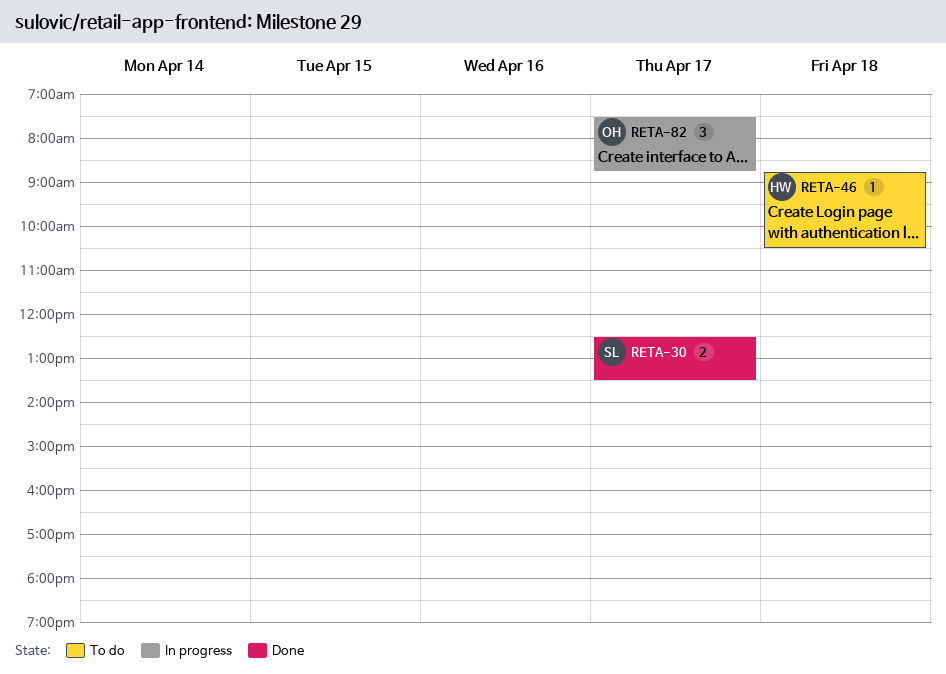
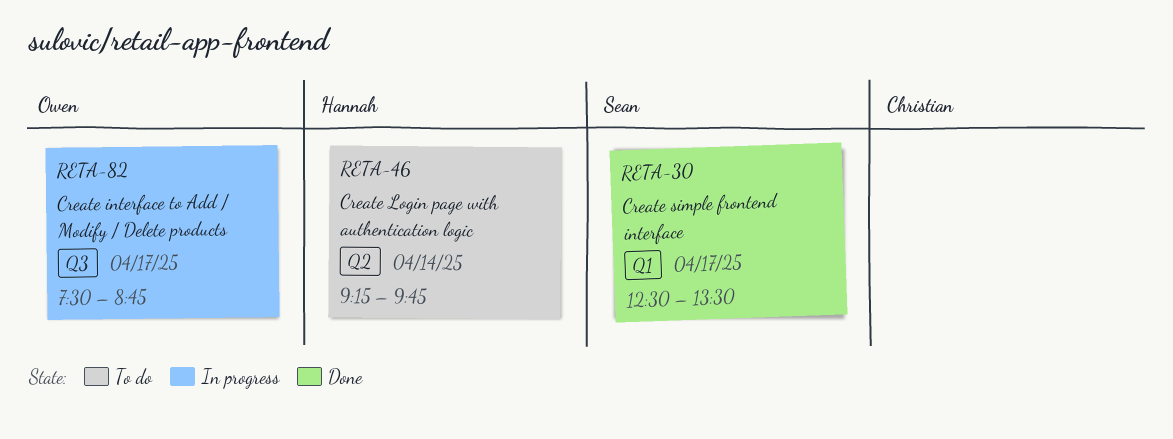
RETA-46, day: Apr 18 -> Apr 14
RETA-46, begins: 08:45 -> 09:15
RETA-46, ends: 10:30 -> 09:45

